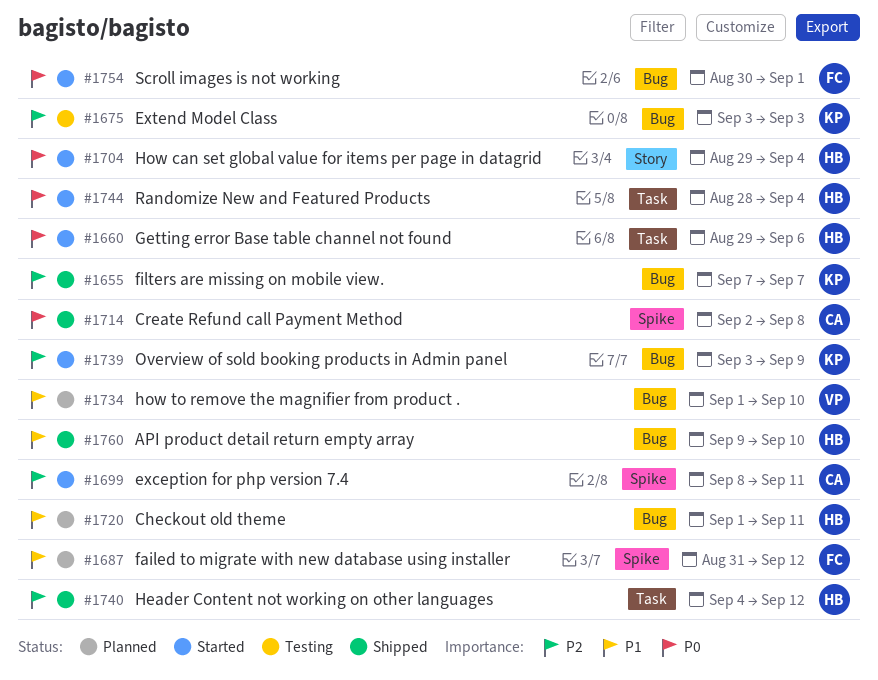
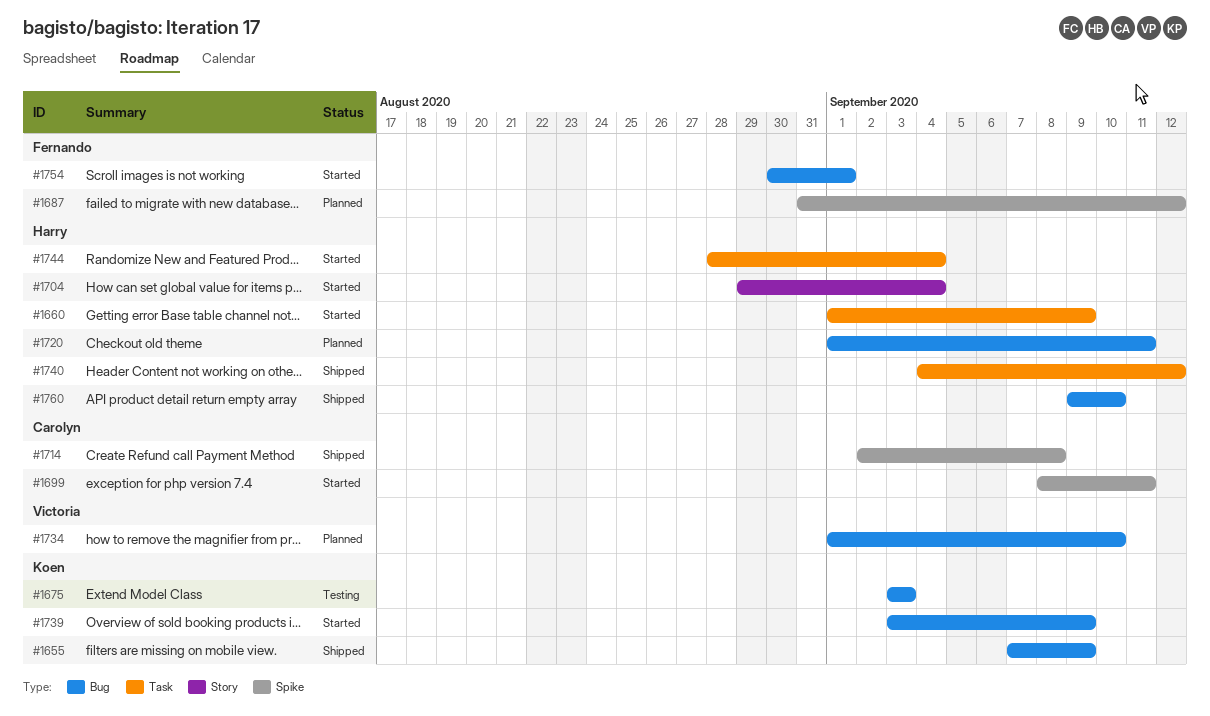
#1655, due: Sep 7 -> Sep 9
#1660, start: Aug 29 -> Sep 1
#1660, due: Sep 6 -> Sep 9

